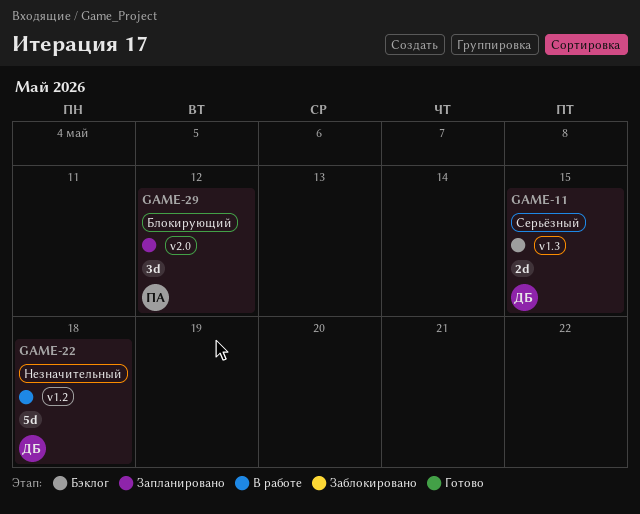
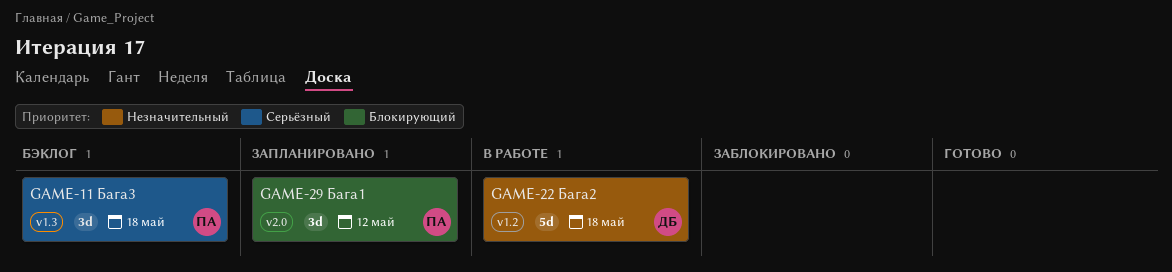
GAME-11, owner: ДБ -> ПА
GAME-11, estimate: 2d -> 3d
GAME-11, due: May 15 -> May 18

